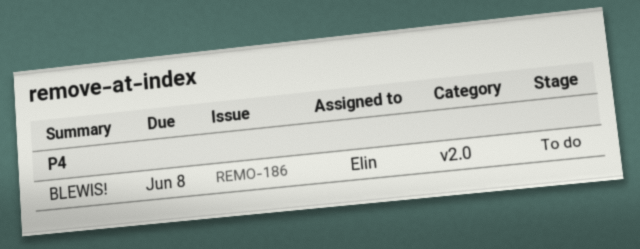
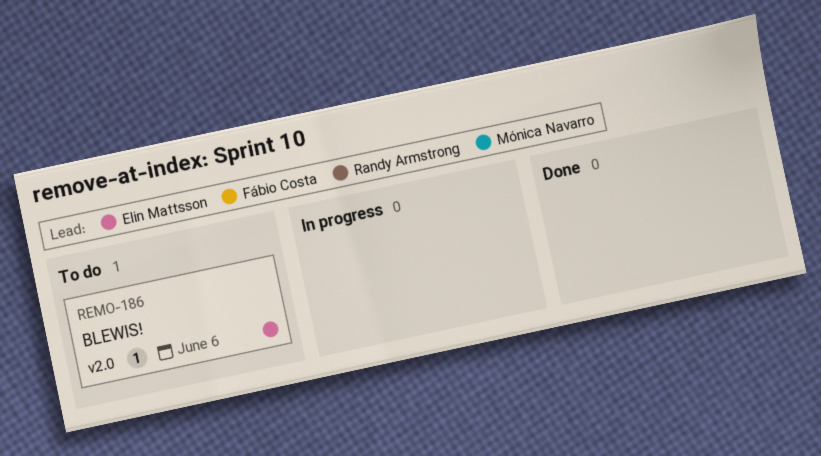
REMO-186, due: Jun 8 -> Jun 6

